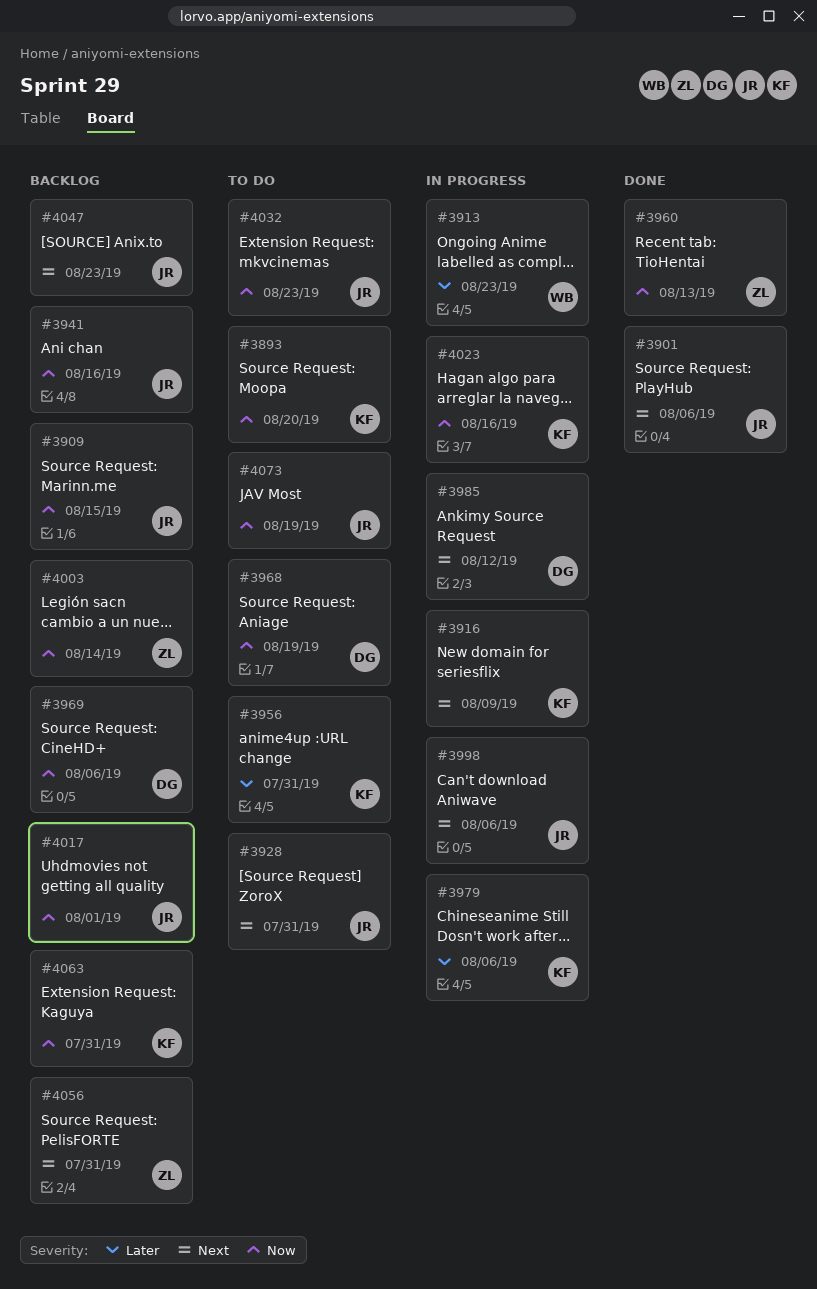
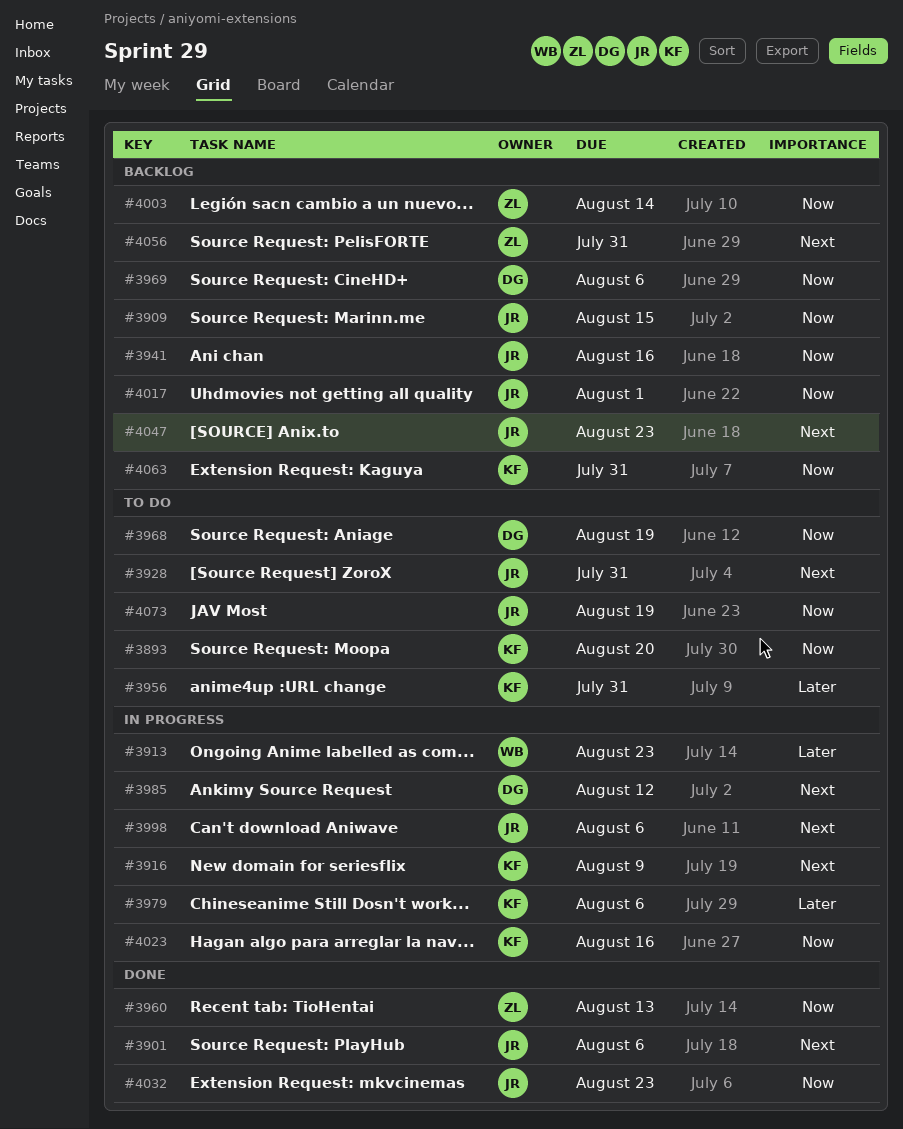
#4032, status: To do -> Done

